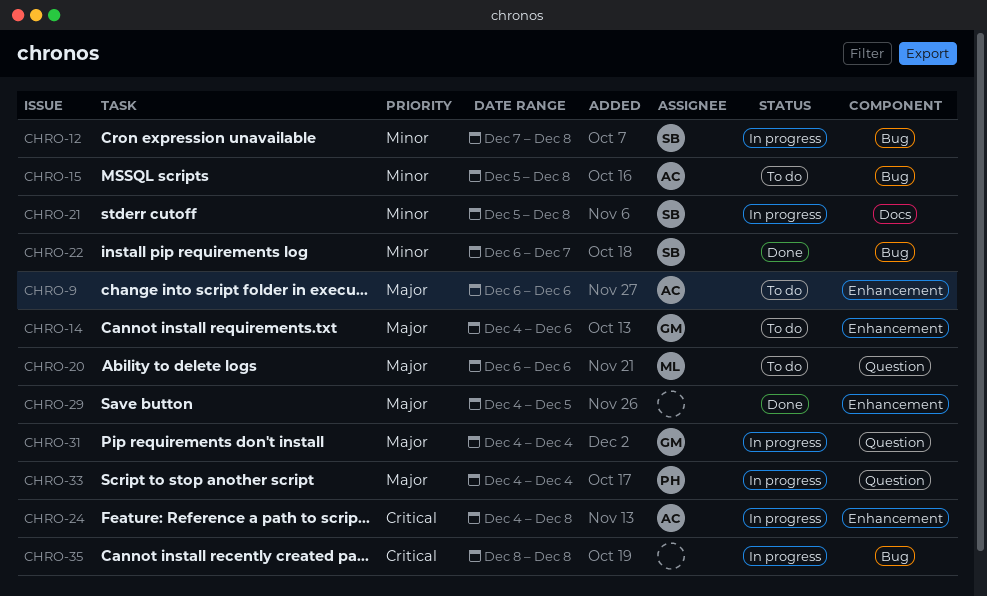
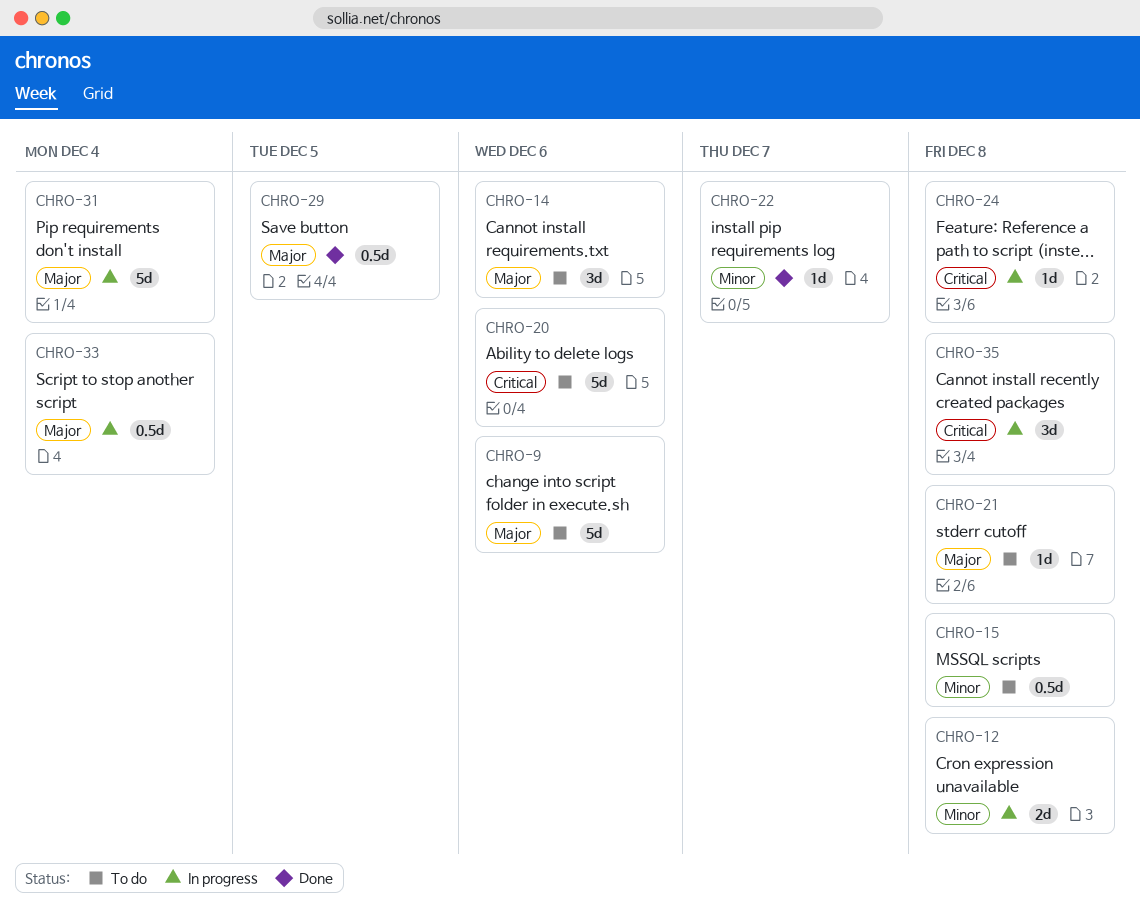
CHRO-20, priority: Major -> Critical
CHRO-21, status: In progress -> To do
CHRO-21, priority: Minor -> Major

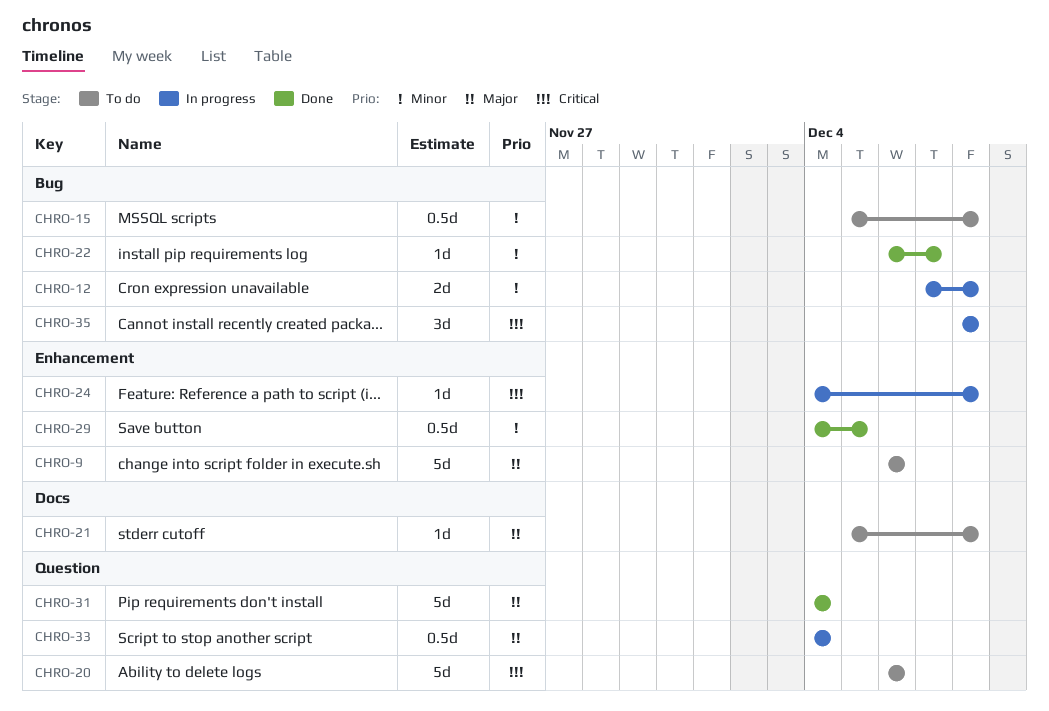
CHRO-14: present -> none
CHRO-29, priority: Major -> Minor
CHRO-31, status: In progress -> Done

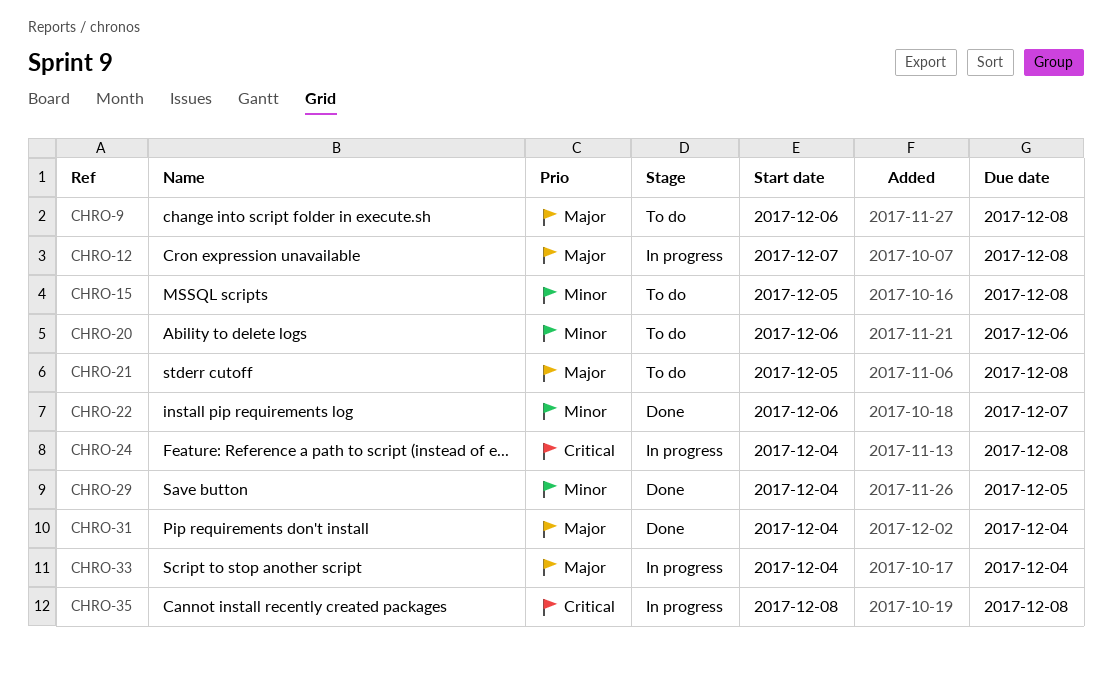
CHRO-9, due: Dec 6 -> Dec 8
CHRO-12, priority: Minor -> Major
CHRO-20, priority: Critical -> Minor

